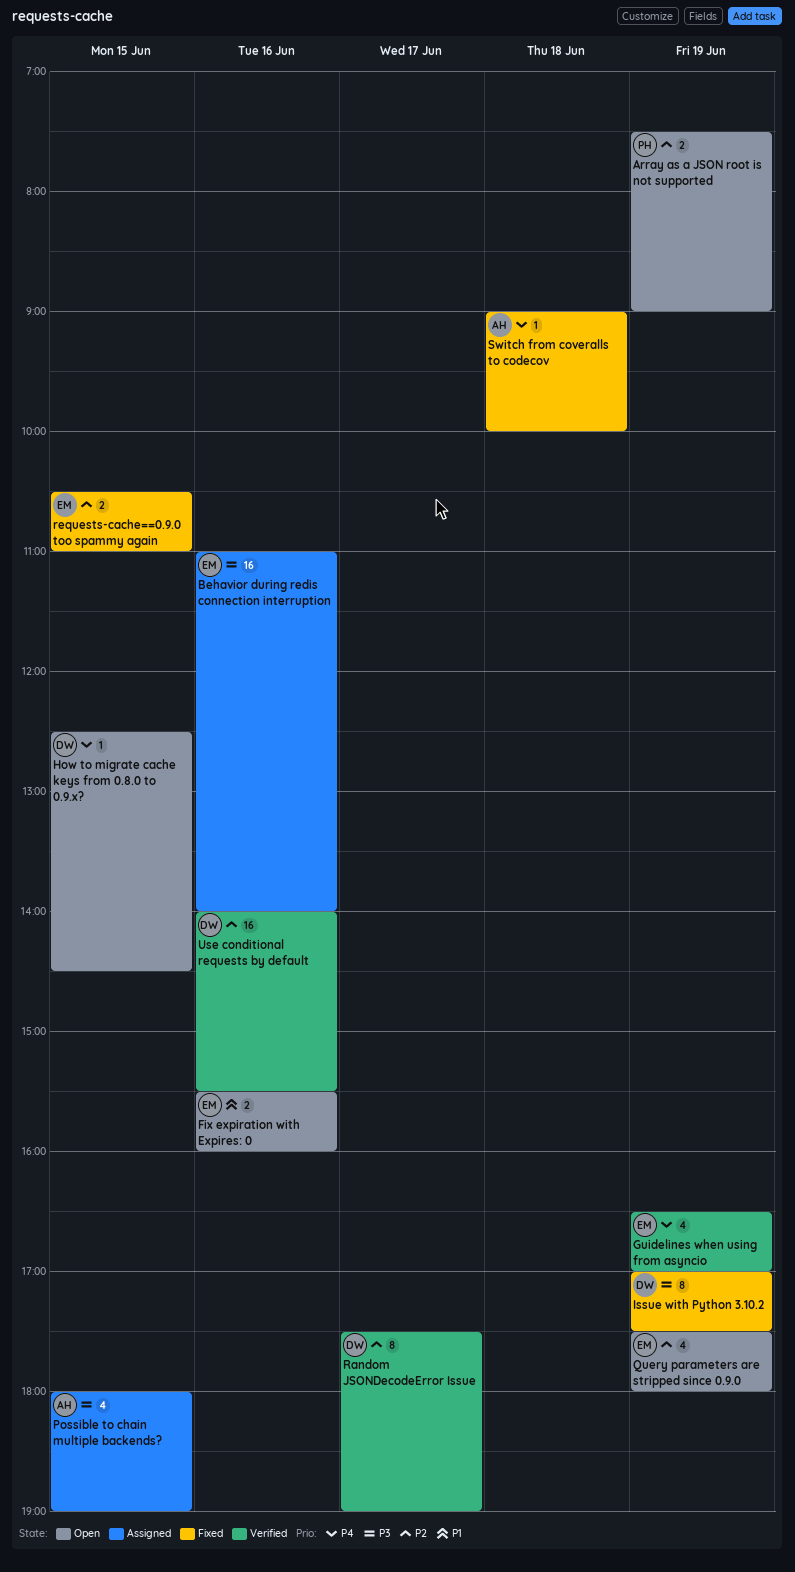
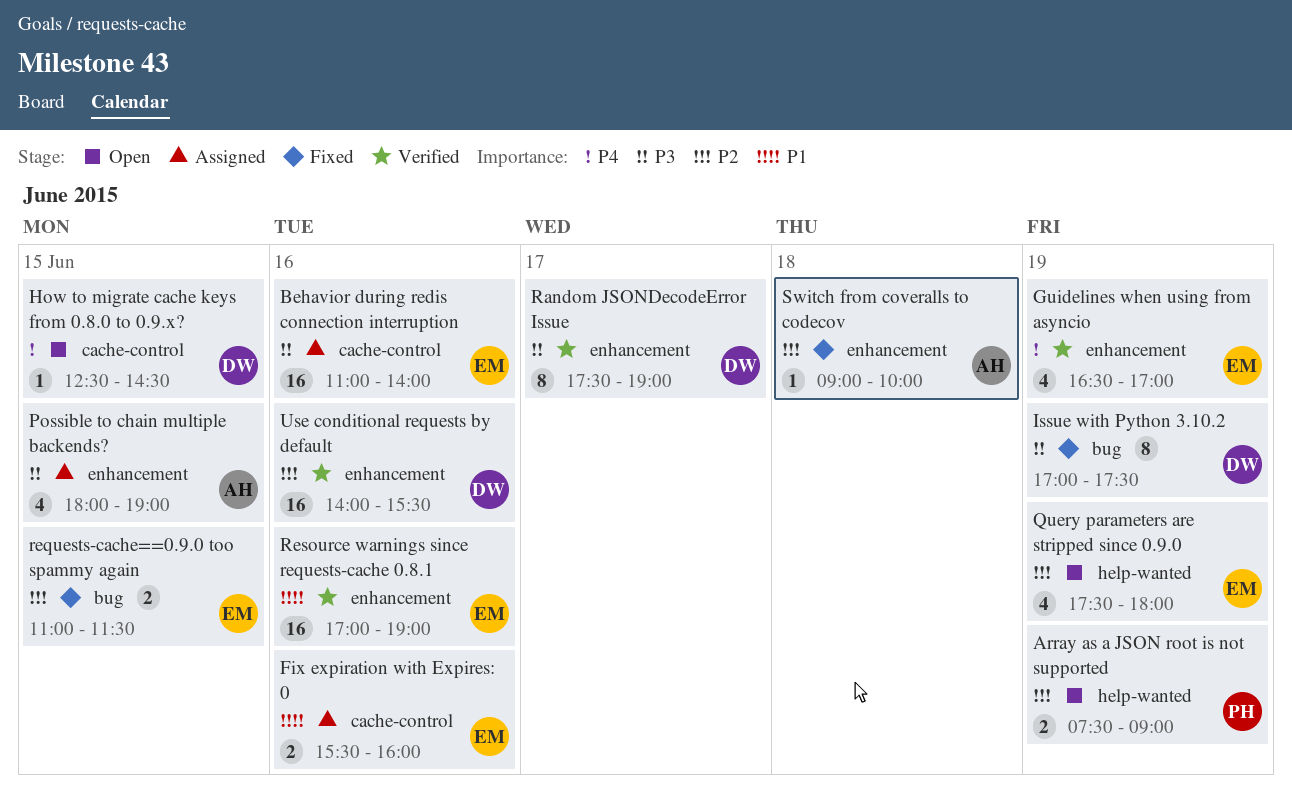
Fix expiration with Expires: 0, status: Open -> Assigned
Random JSONDecodeError Issue, priority: P2 -> P3
requests-cache==0.9.0 too spammy again, begins: 10:30 -> 11:00
requests-cache==0.9.0 too spammy again, ends: 11:00 -> 11:30
Resource warnings since requests-cache 0.8.1: none -> present
Switch from coveralls to codecov, priority: P4 -> P2

